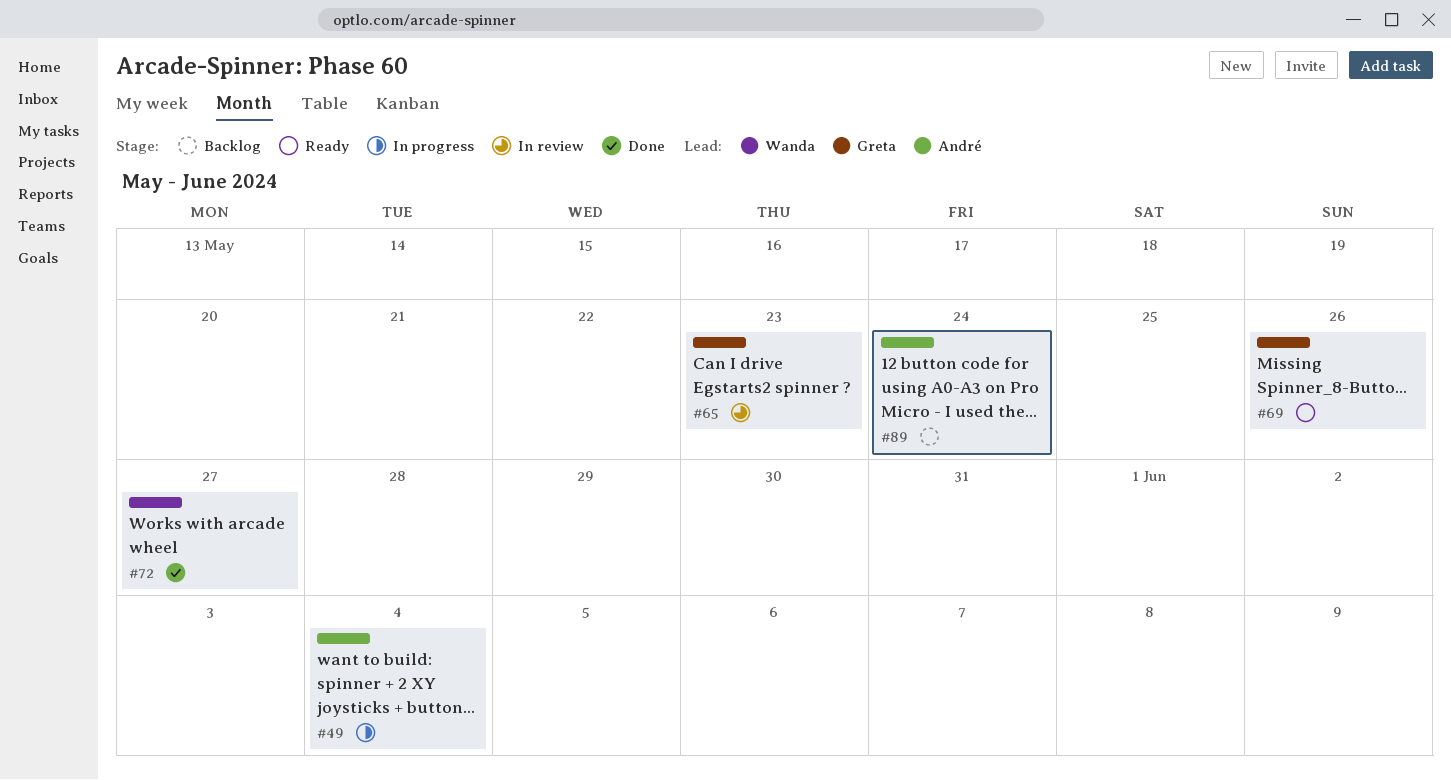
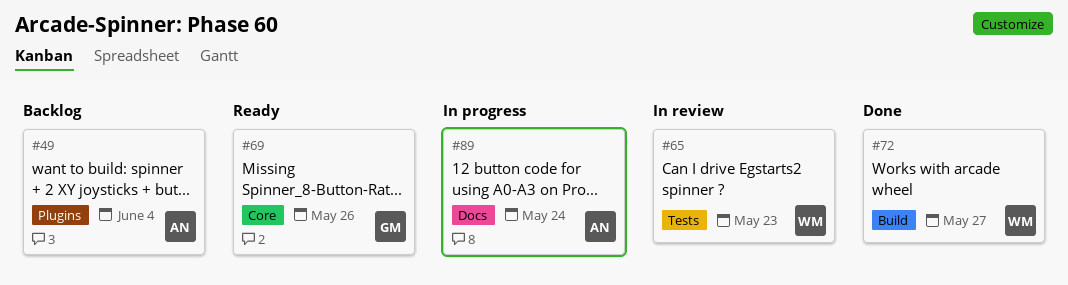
#49, status: In progress -> Backlog
#65, owner: Greta -> Wanda
#89, status: Backlog -> In progress

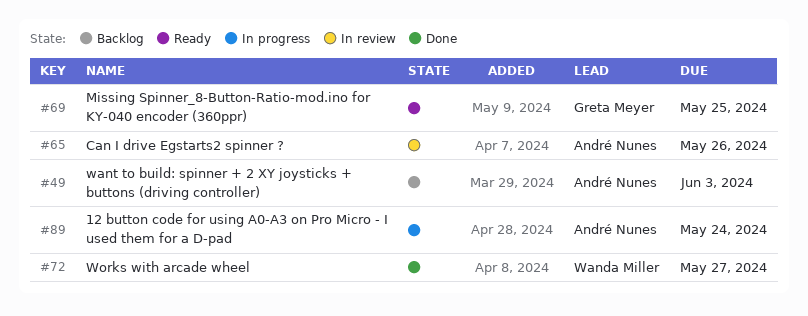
#49, due: Jun 4 -> Jun 3
#65, owner: Wanda Miller -> André Nunes
#65, due: May 23 -> May 26
#69, due: May 26 -> May 25

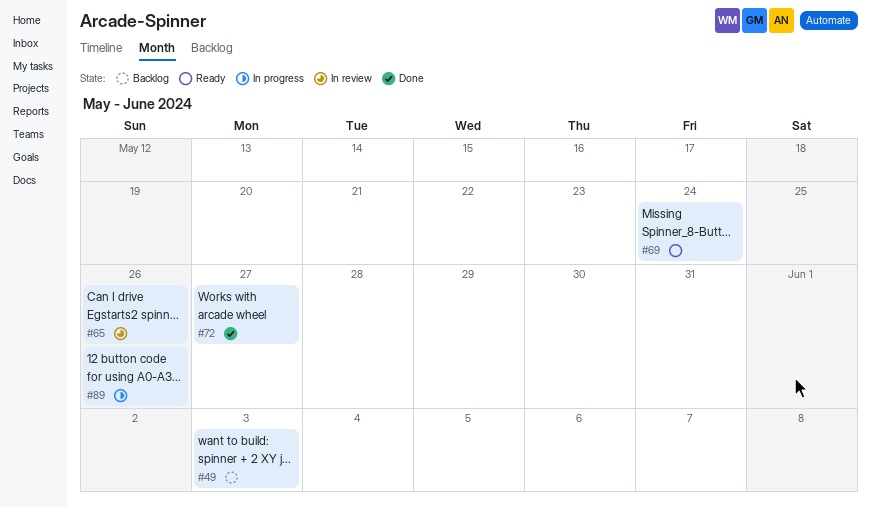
#69, due: May 25 -> May 24
#89, due: May 24 -> May 26

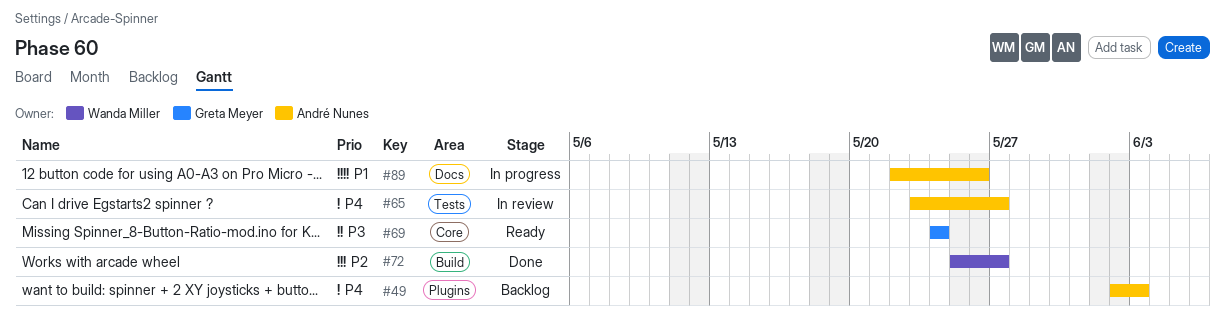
#65, due: May 26 -> May 27

